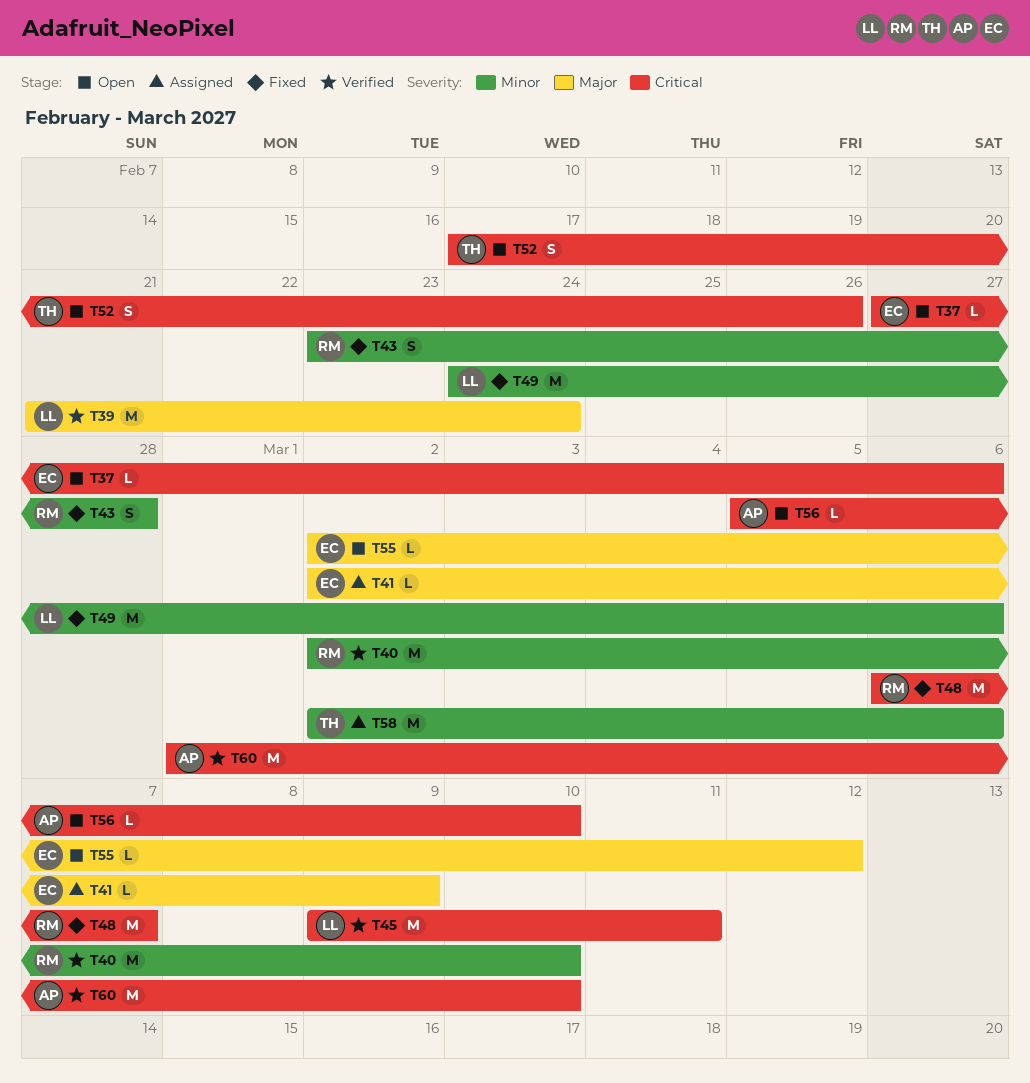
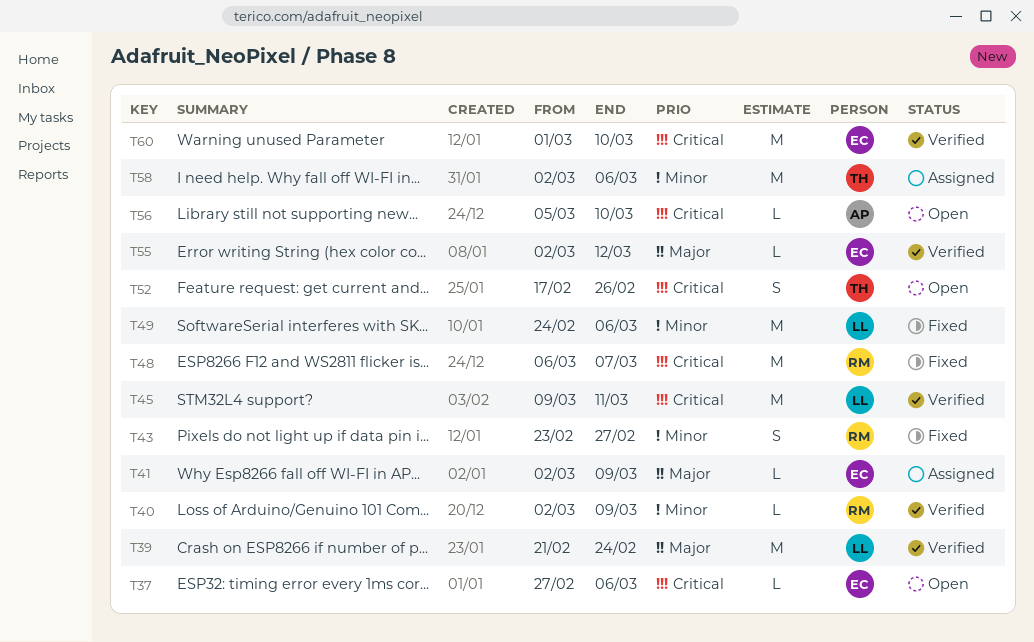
T40, estimate: M -> L
T40, due: Mar 10 -> Mar 9
T43, due: Feb 28 -> Feb 27
T55, status: Open -> Verified
T60, owner: AP -> EC

